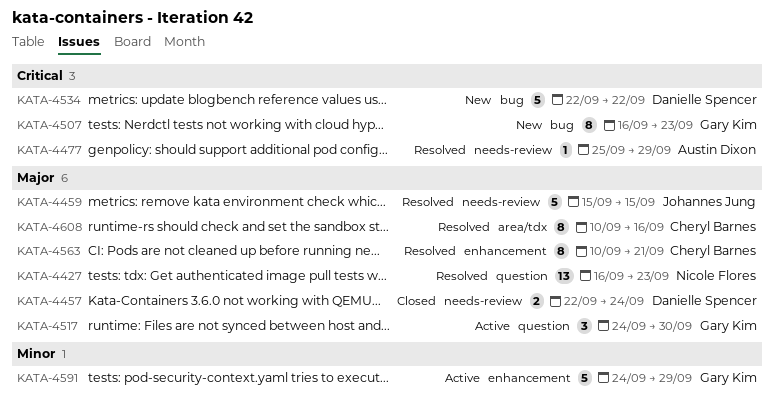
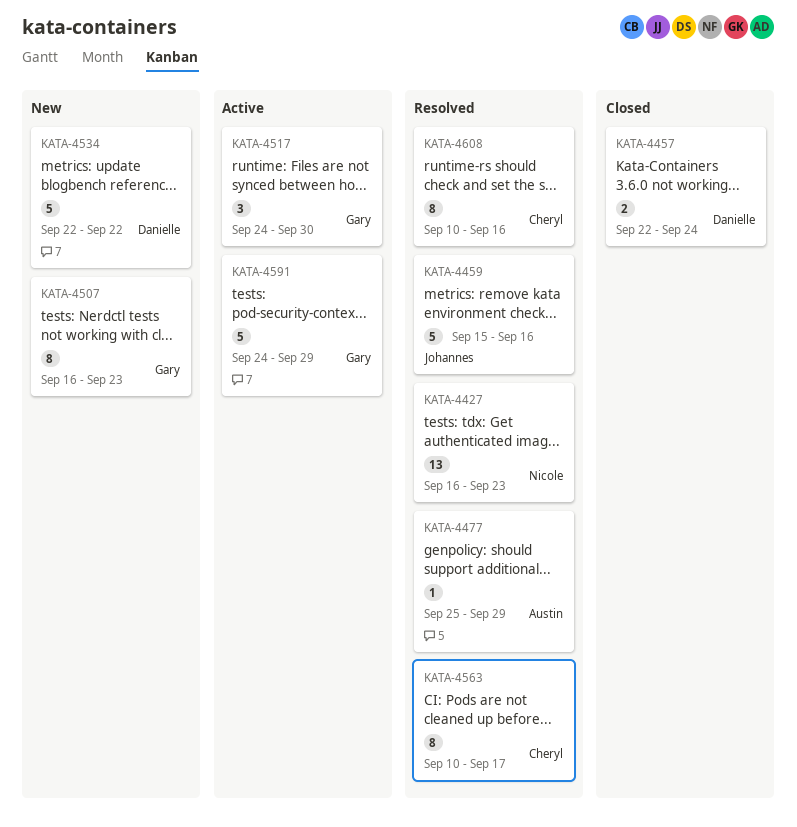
KATA-4459, due: Sep 15 -> Sep 16
KATA-4563, due: Sep 21 -> Sep 17

